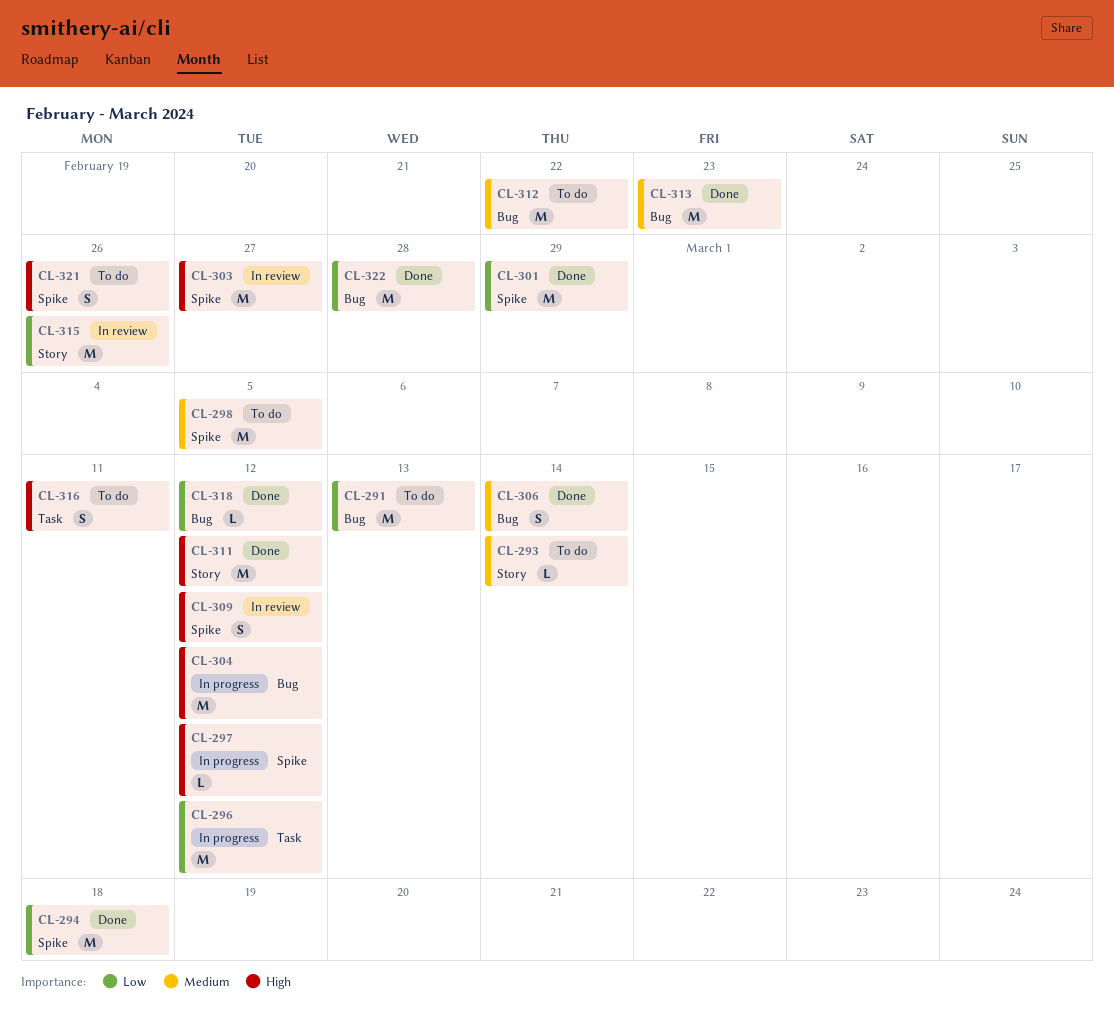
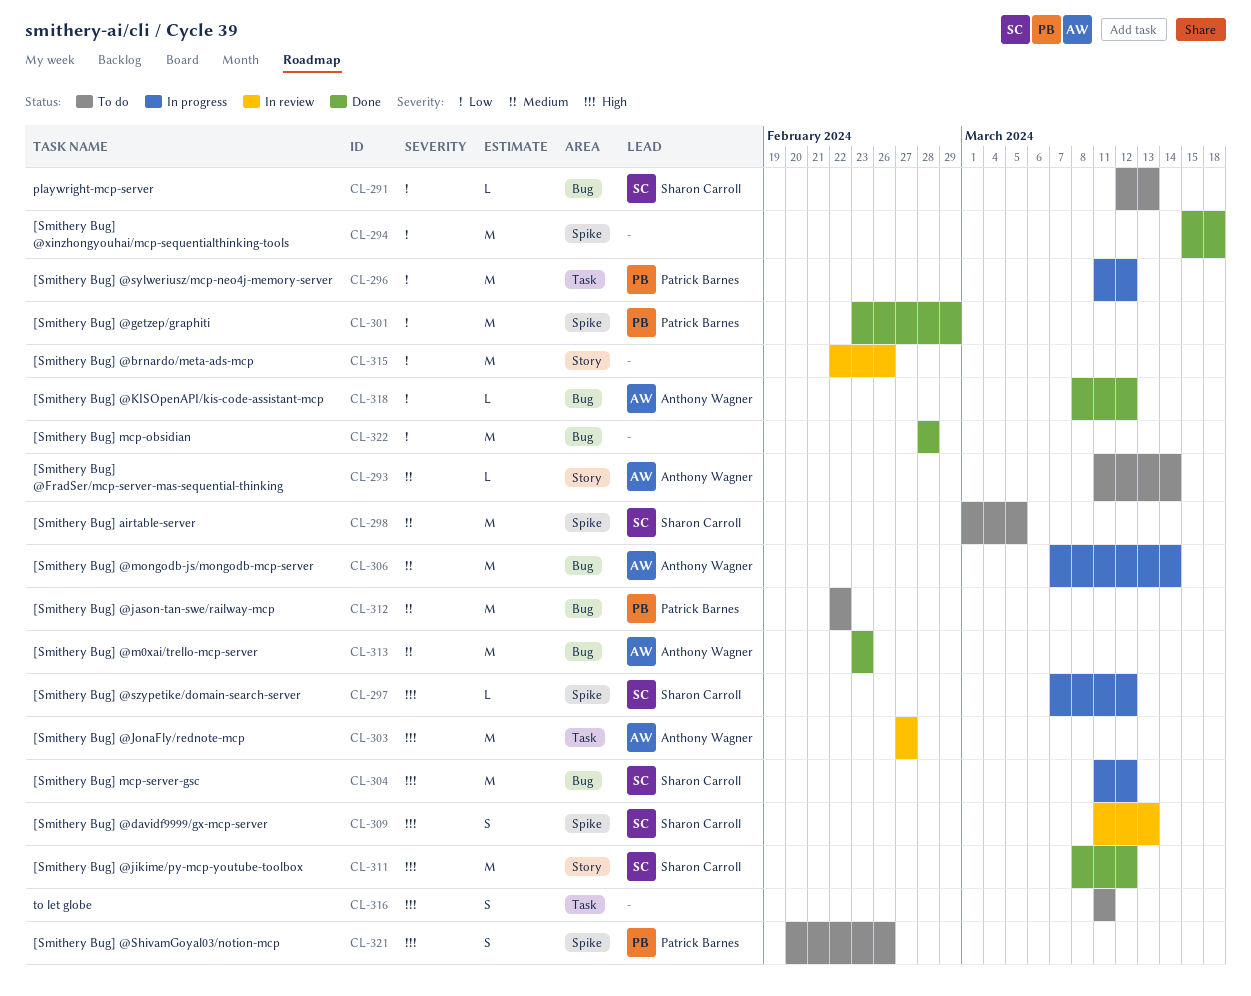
CL-291, estimate: M -> L
CL-303, label: Spike -> Task
CL-306, status: Done -> In progress
CL-306, estimate: S -> M
CL-309, due: Mar 12 -> Mar 13

